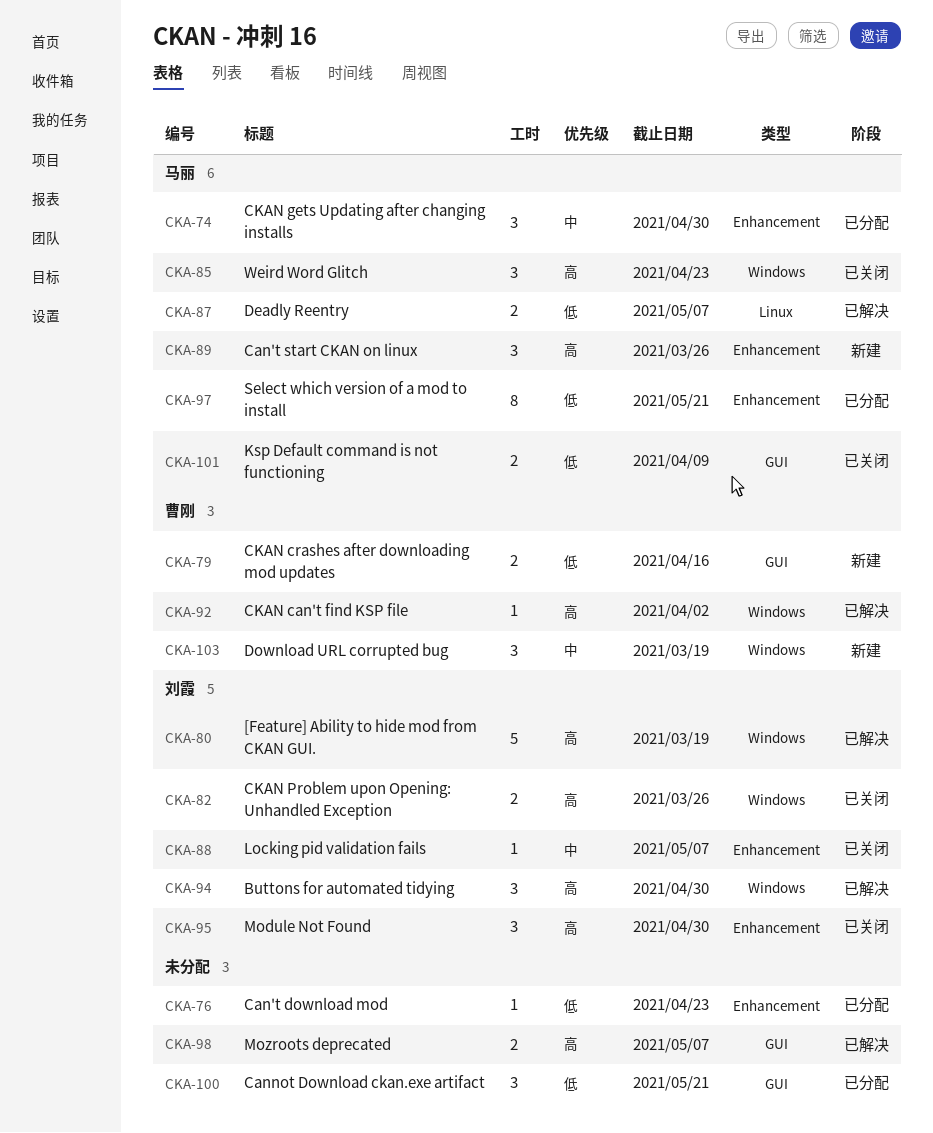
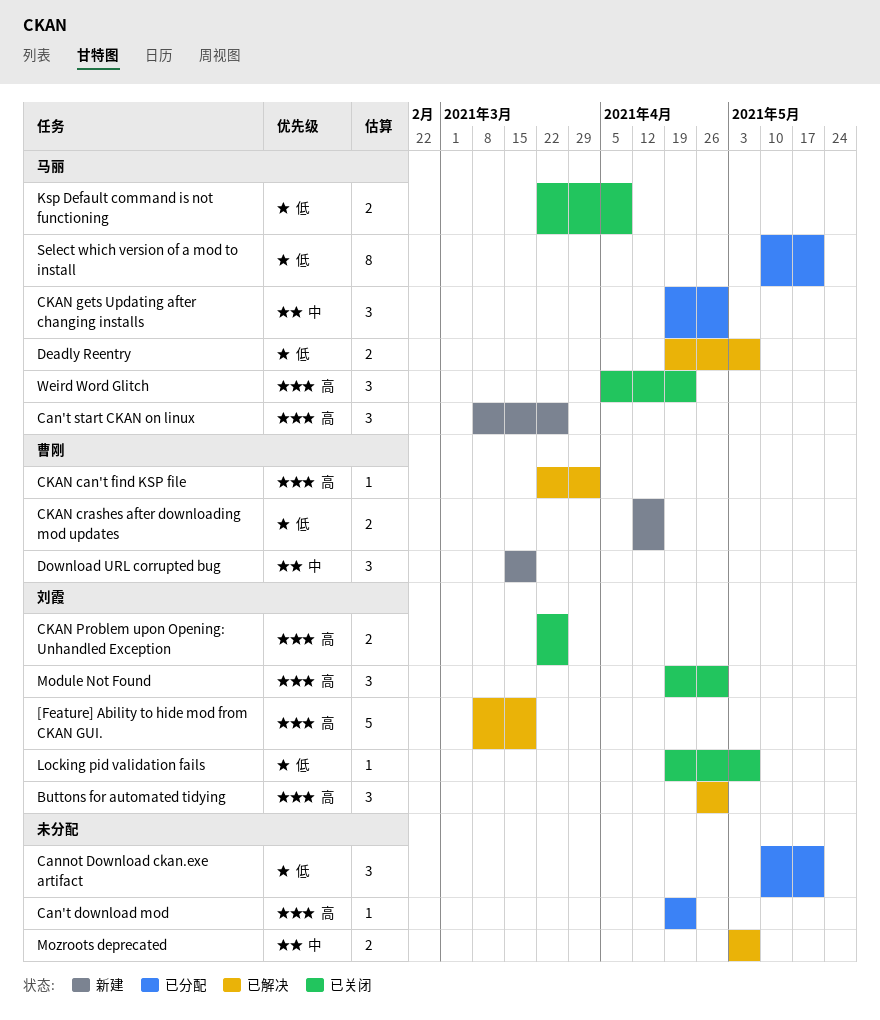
Can't download mod, priority: 低 -> 高
Locking pid validation fails, priority: 中 -> 低
Mozroots deprecated, priority: 高 -> 中

